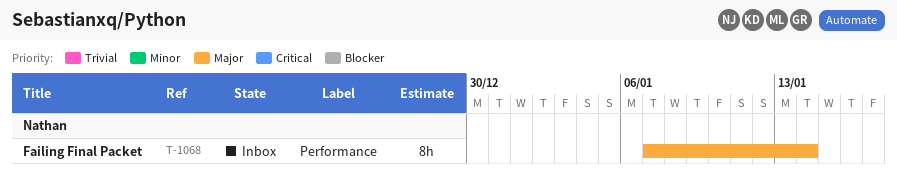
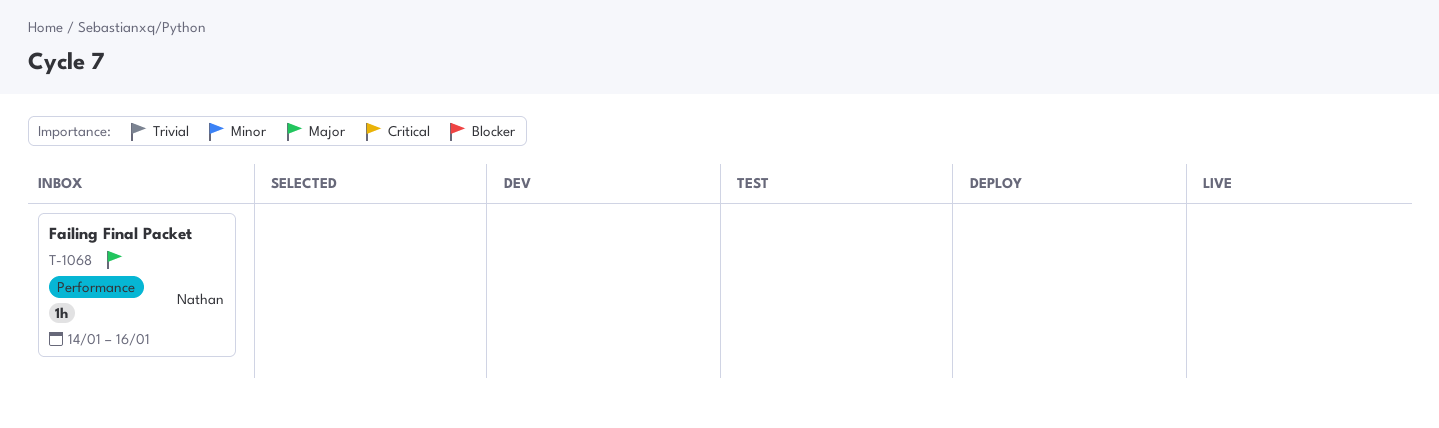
T-1068, estimate: 8h -> 1h
T-1068, start: Jan 7 -> Jan 14
T-1068, due: Jan 14 -> Jan 16

